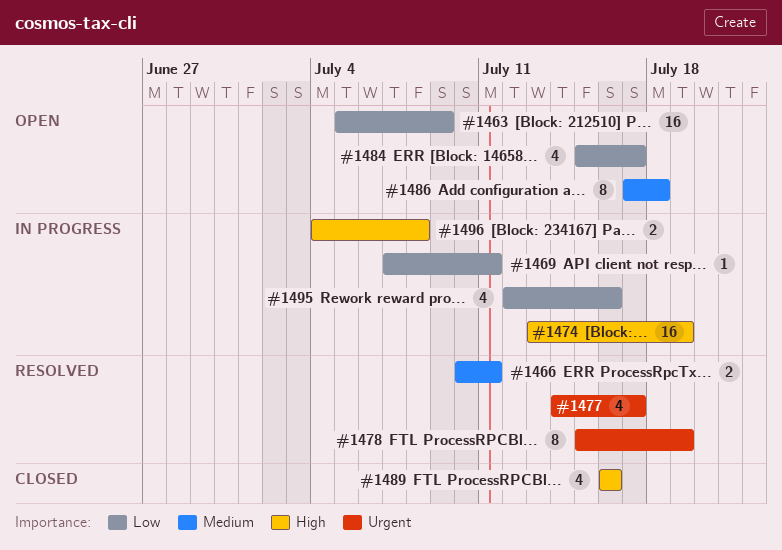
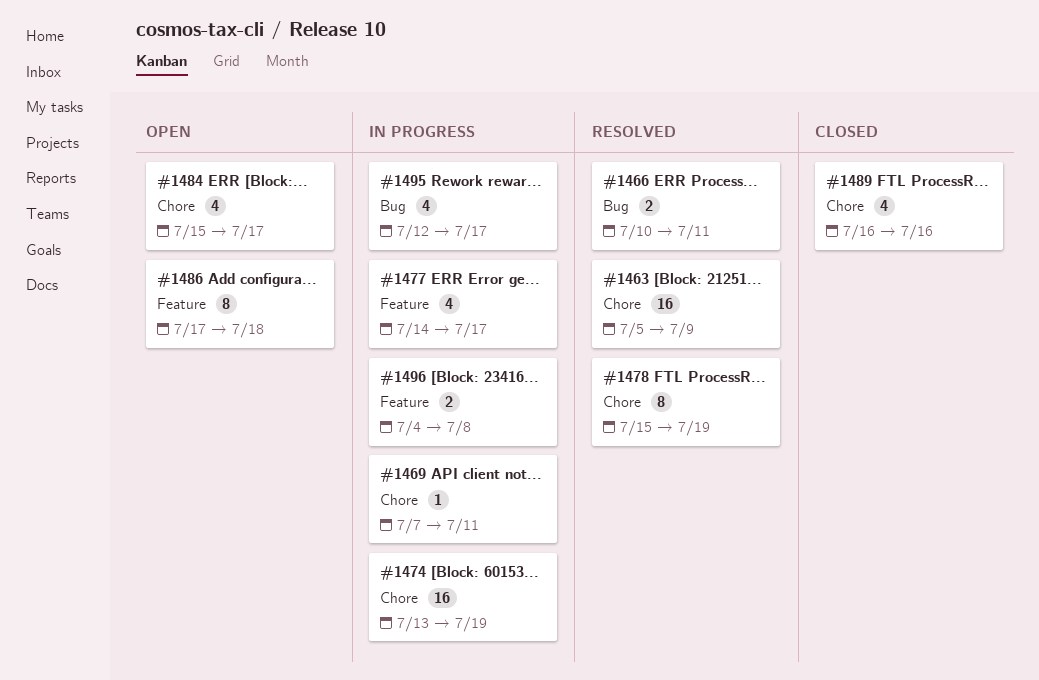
#1463, status: Open -> Resolved
#1477, status: Resolved -> In progress
#1495, due: Jul 16 -> Jul 17

